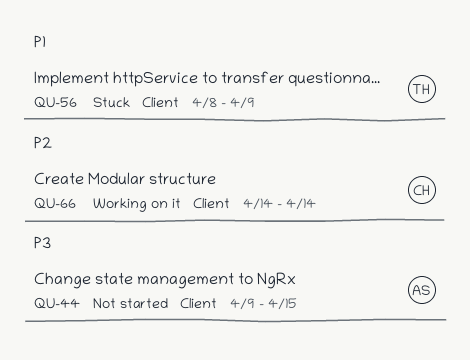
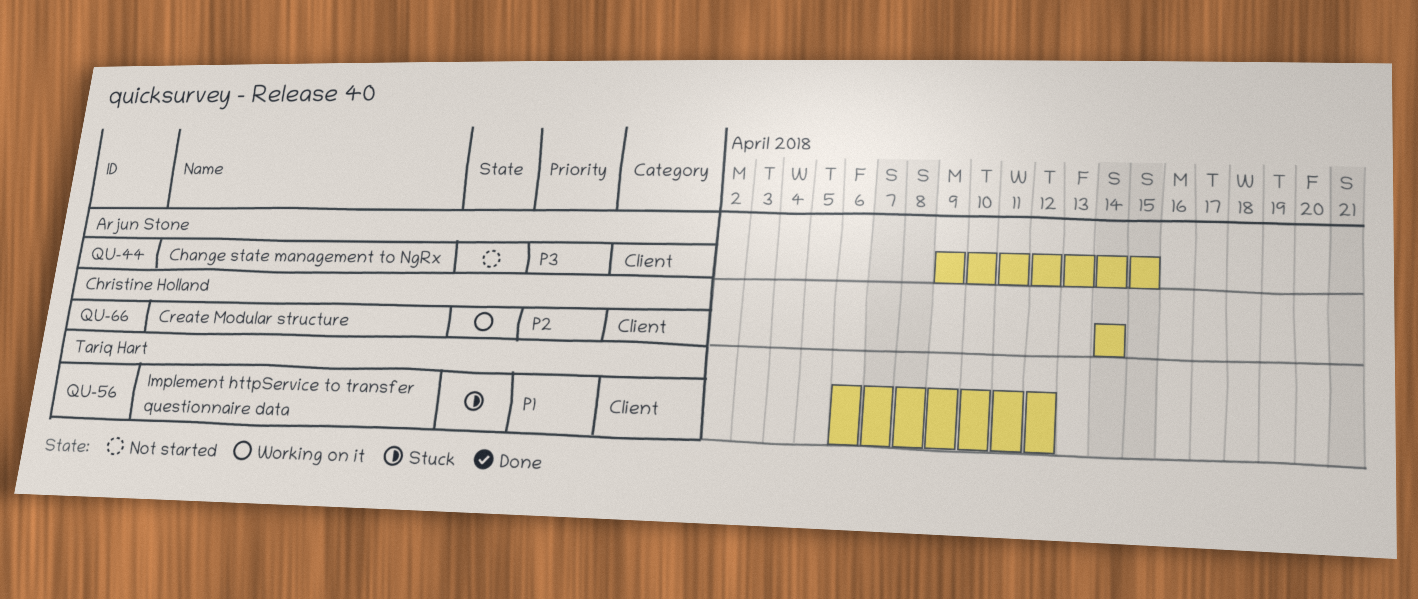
QU-56, start: Apr 8 -> Apr 6
QU-56, due: Apr 9 -> Apr 12

